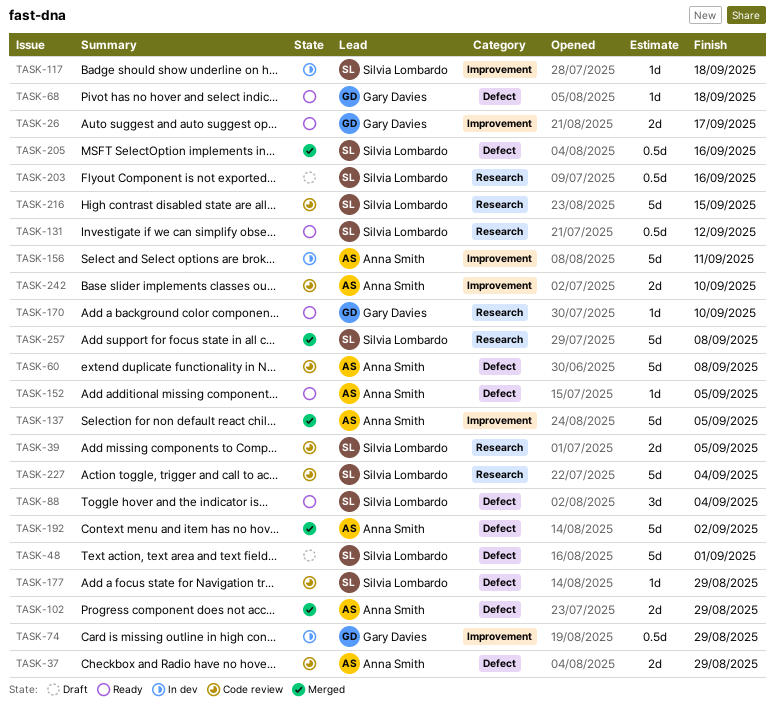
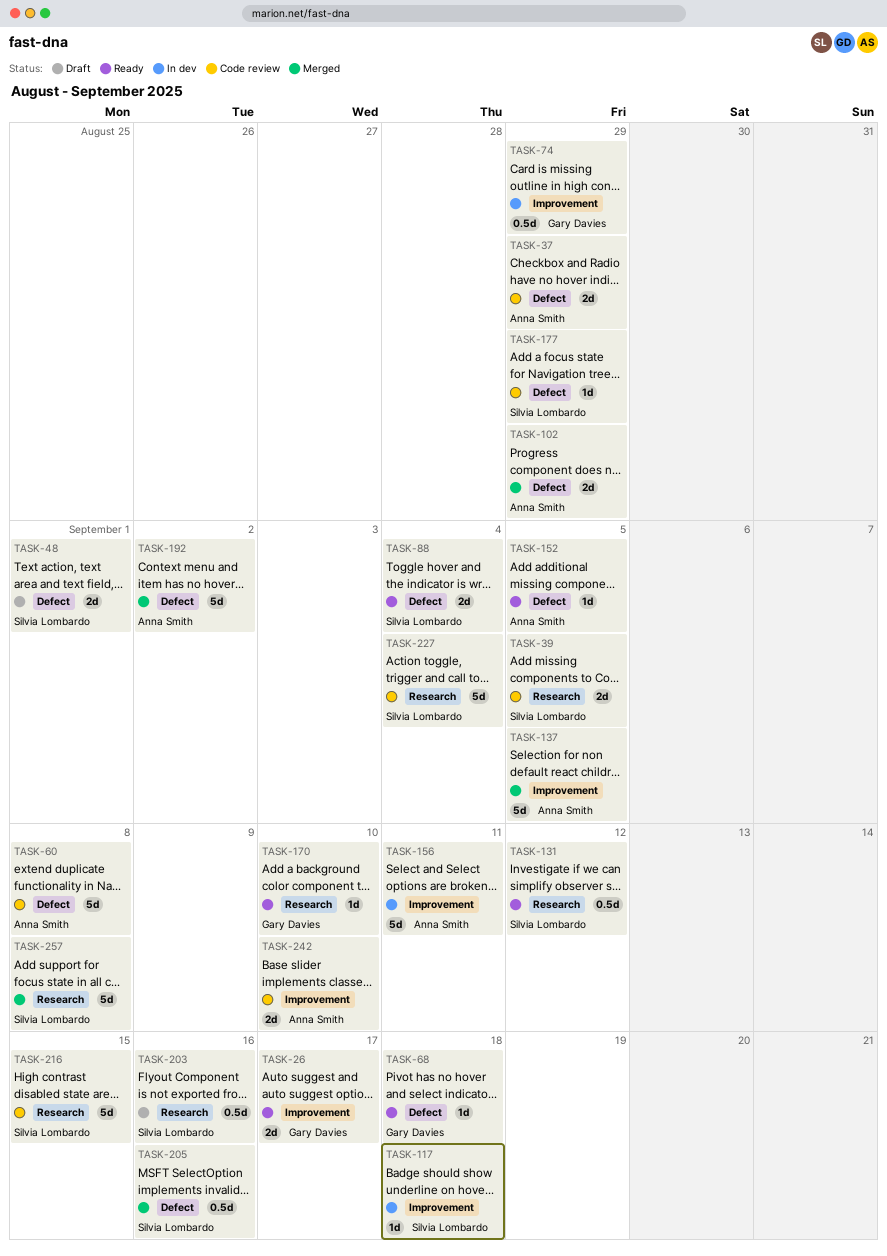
TASK-48, estimate: 5d -> 2d
TASK-88, estimate: 3d -> 2d

